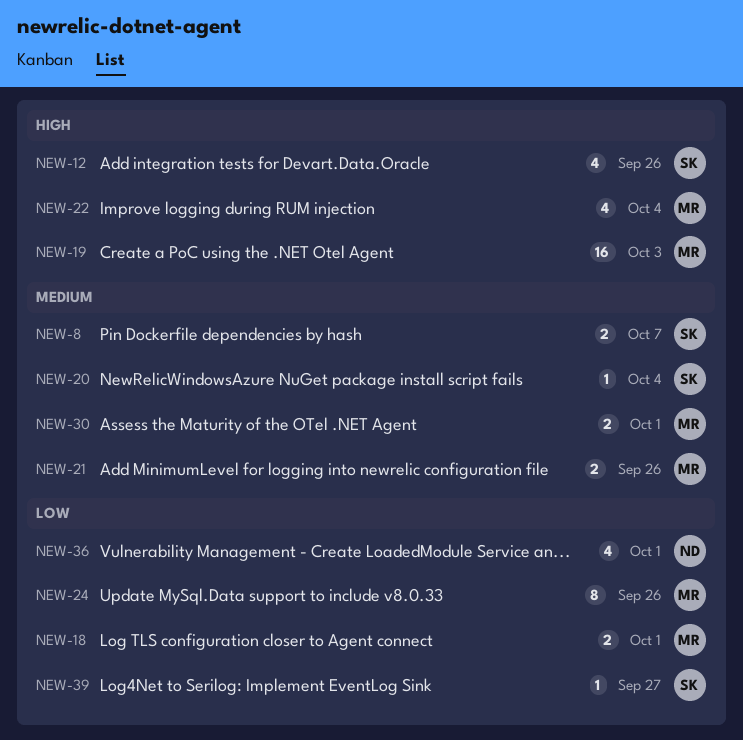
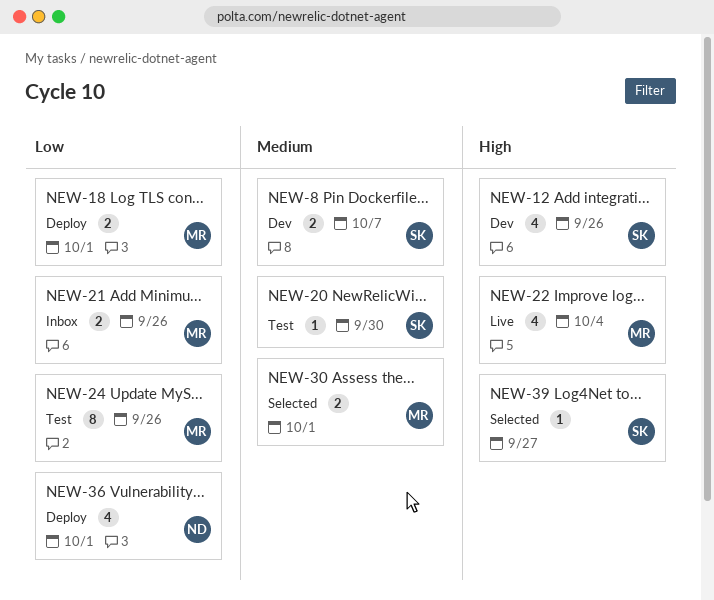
NEW-19: present -> none
NEW-20, due: Oct 4 -> Sep 30
NEW-21, priority: Medium -> Low
NEW-39, priority: Low -> High

